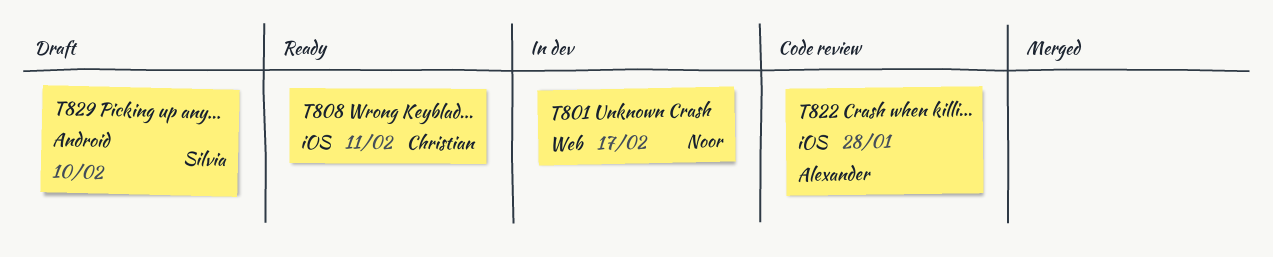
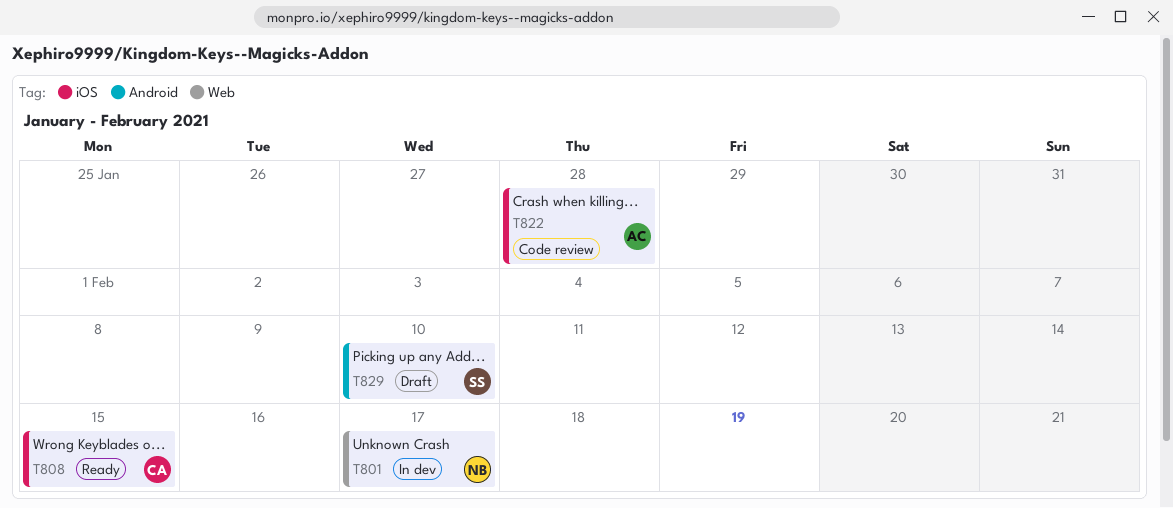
T808, due: Feb 11 -> Feb 15

